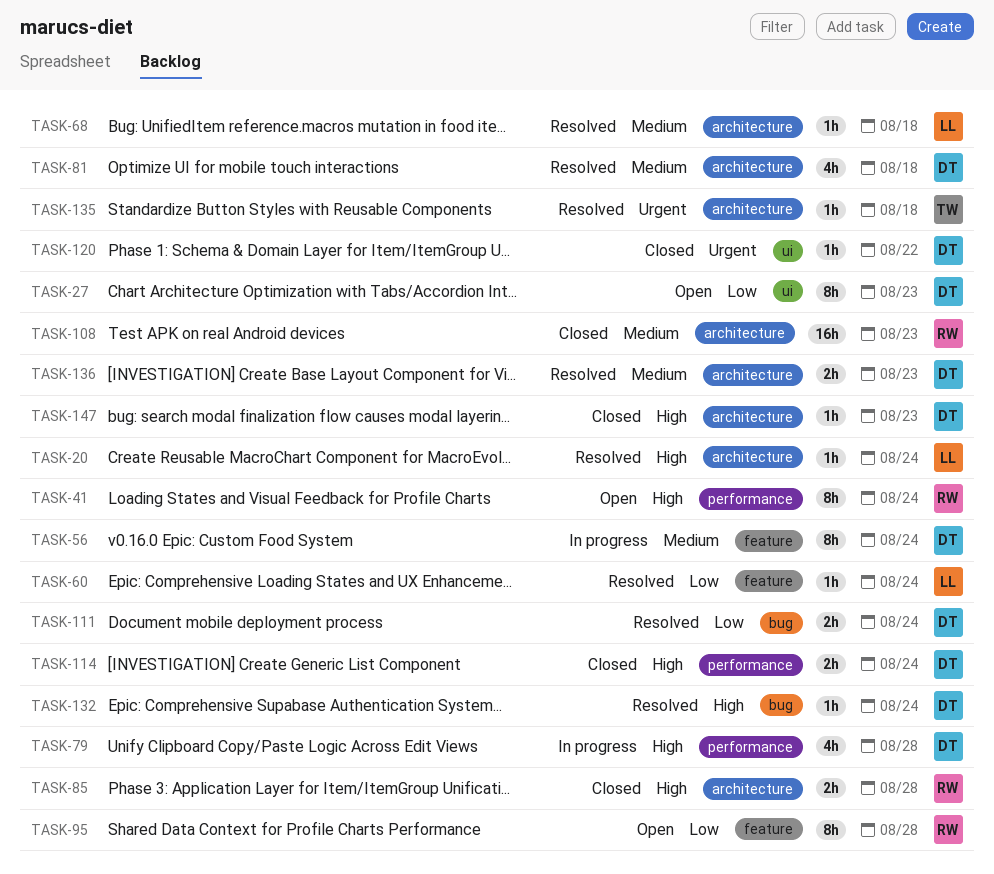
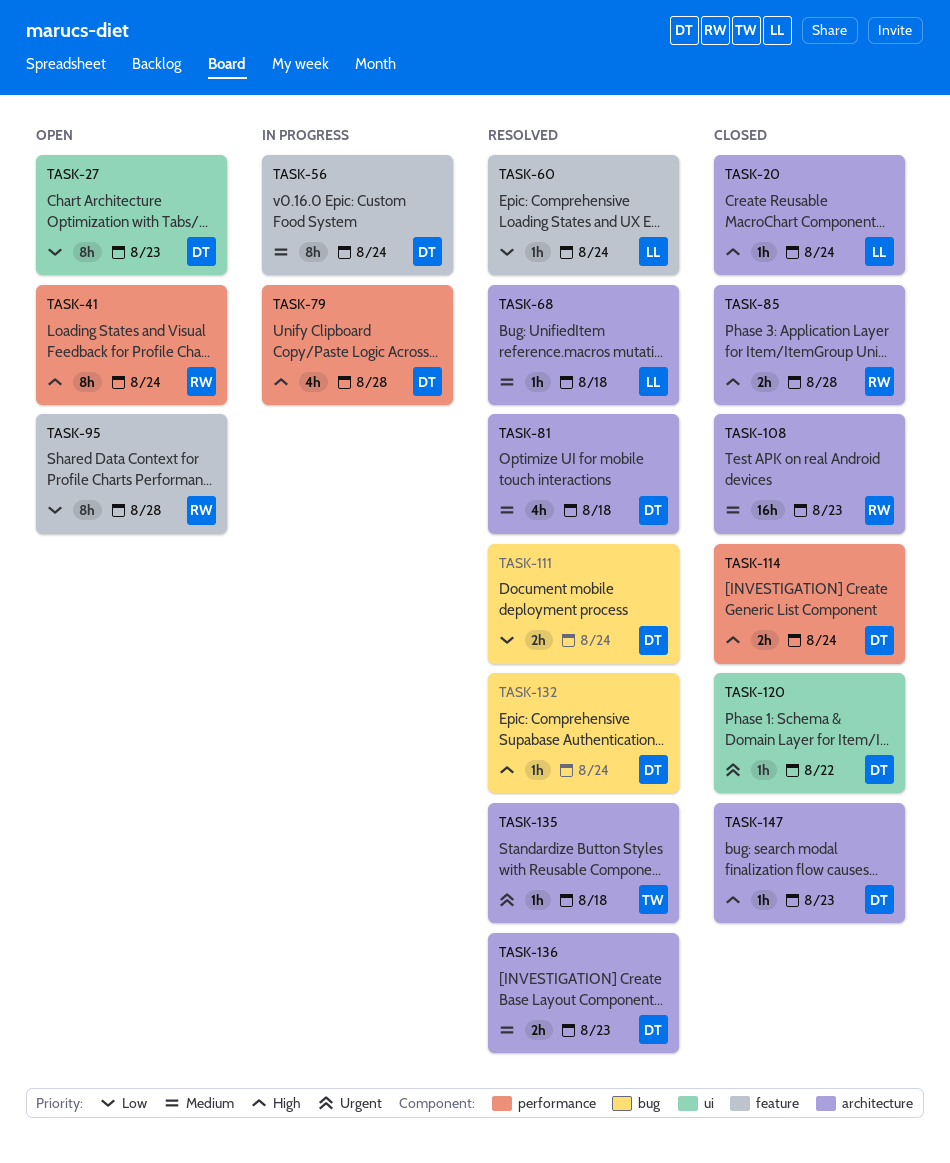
TASK-20, status: Resolved -> Closed

